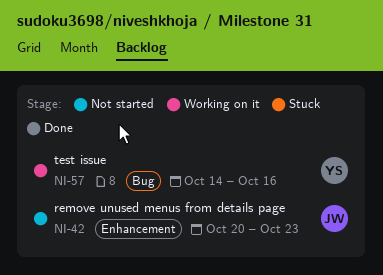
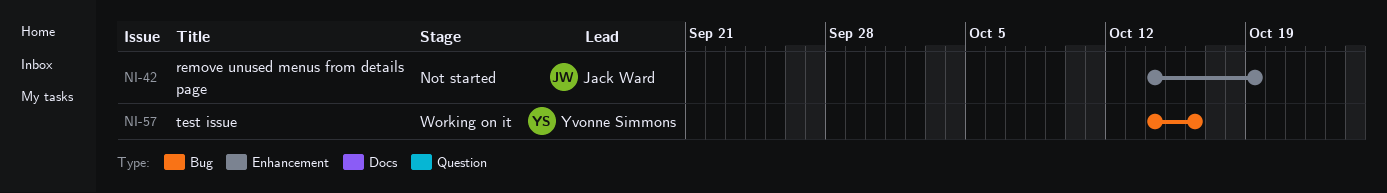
NI-42, start: Oct 20 -> Oct 14
NI-42, due: Oct 23 -> Oct 19

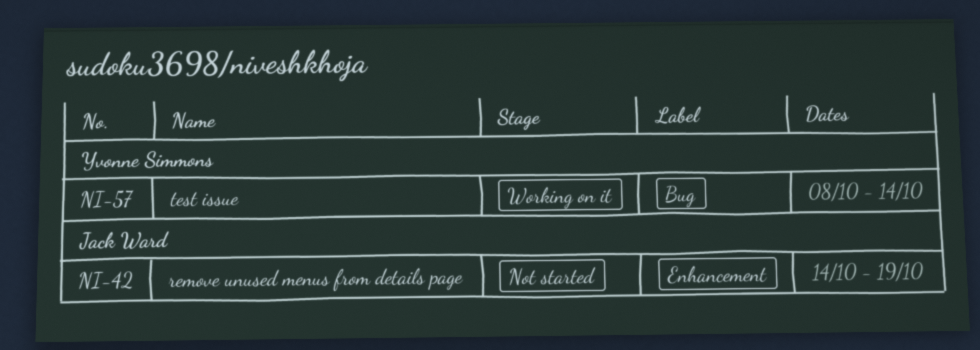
NI-57, start: Oct 14 -> Oct 8
NI-57, due: Oct 16 -> Oct 14

